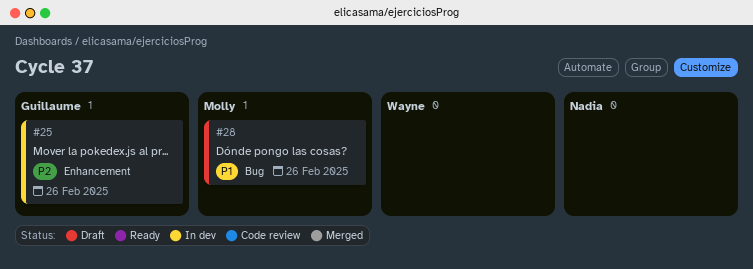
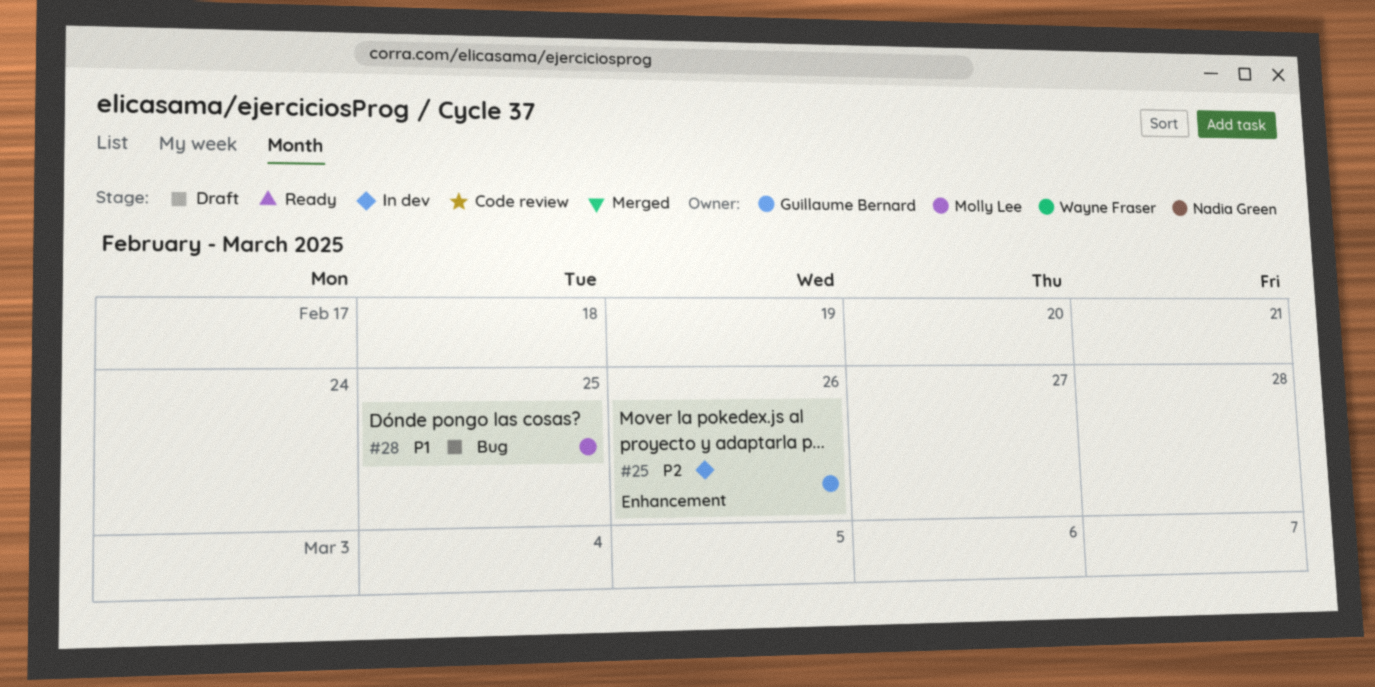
#28, due: Feb 26 -> Feb 25

